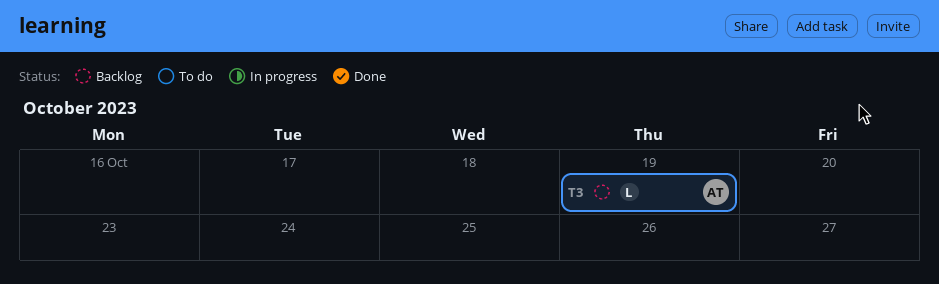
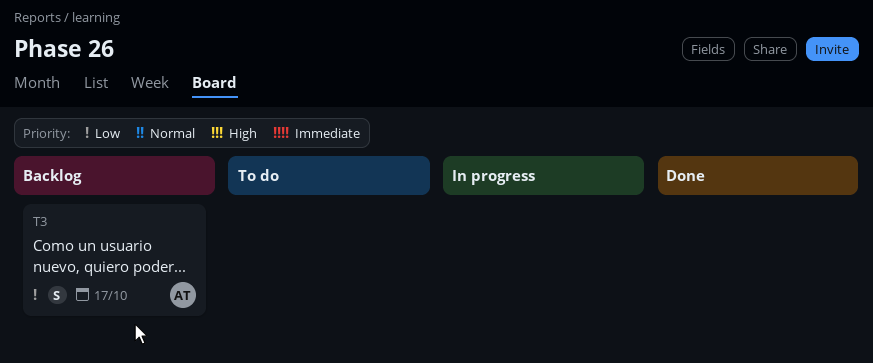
T3, estimate: L -> S
T3, due: Oct 19 -> Oct 17

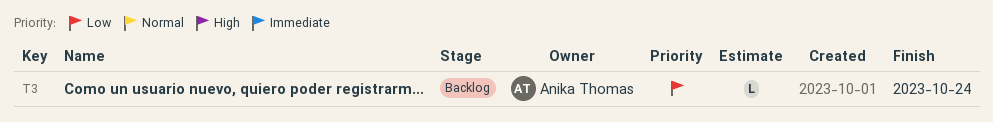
T3, estimate: S -> L
T3, due: Oct 17 -> Oct 24

